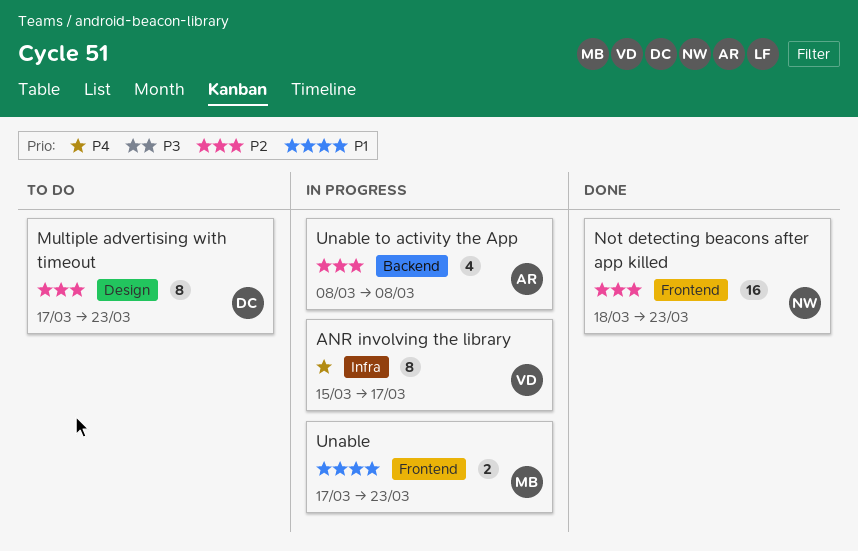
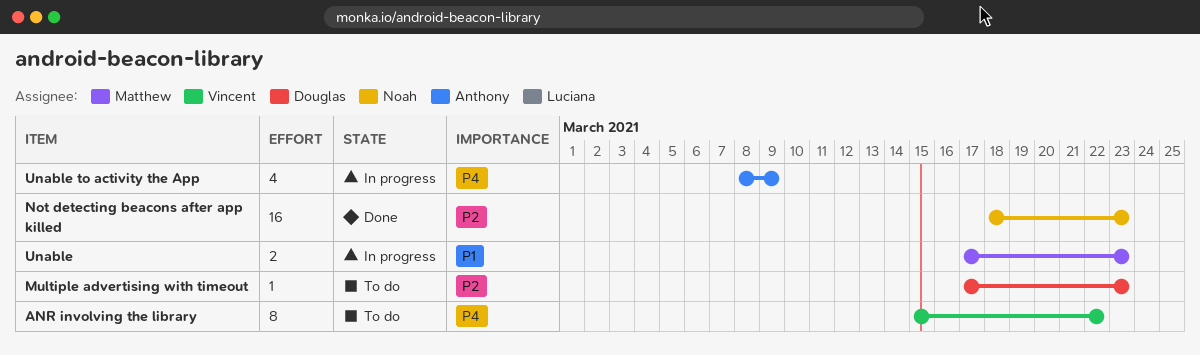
ANR involving the library, status: In progress -> To do
ANR involving the library, due: Mar 17 -> Mar 22
Multiple advertising with timeout, estimate: 8 -> 1
Unable to activity the App, priority: P2 -> P4
Unable to activity the App, due: Mar 8 -> Mar 9

